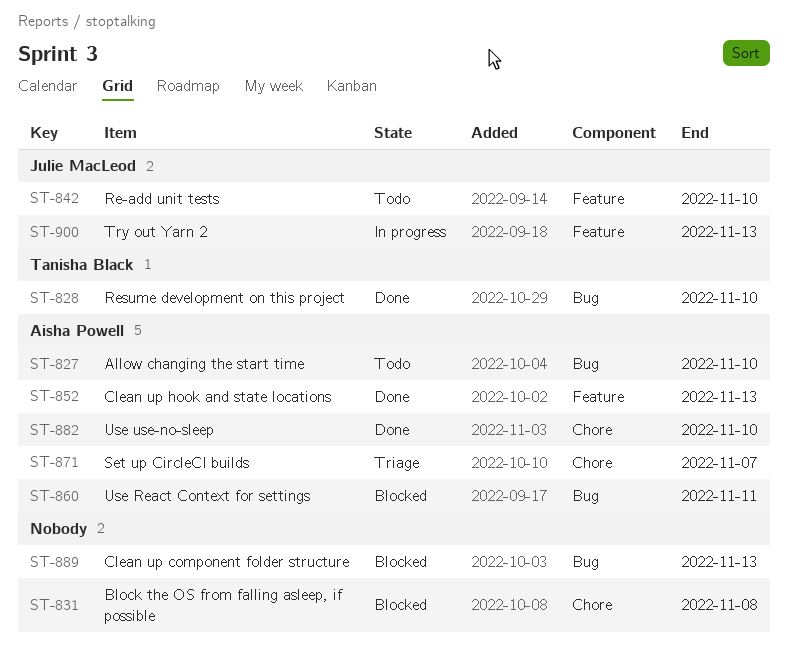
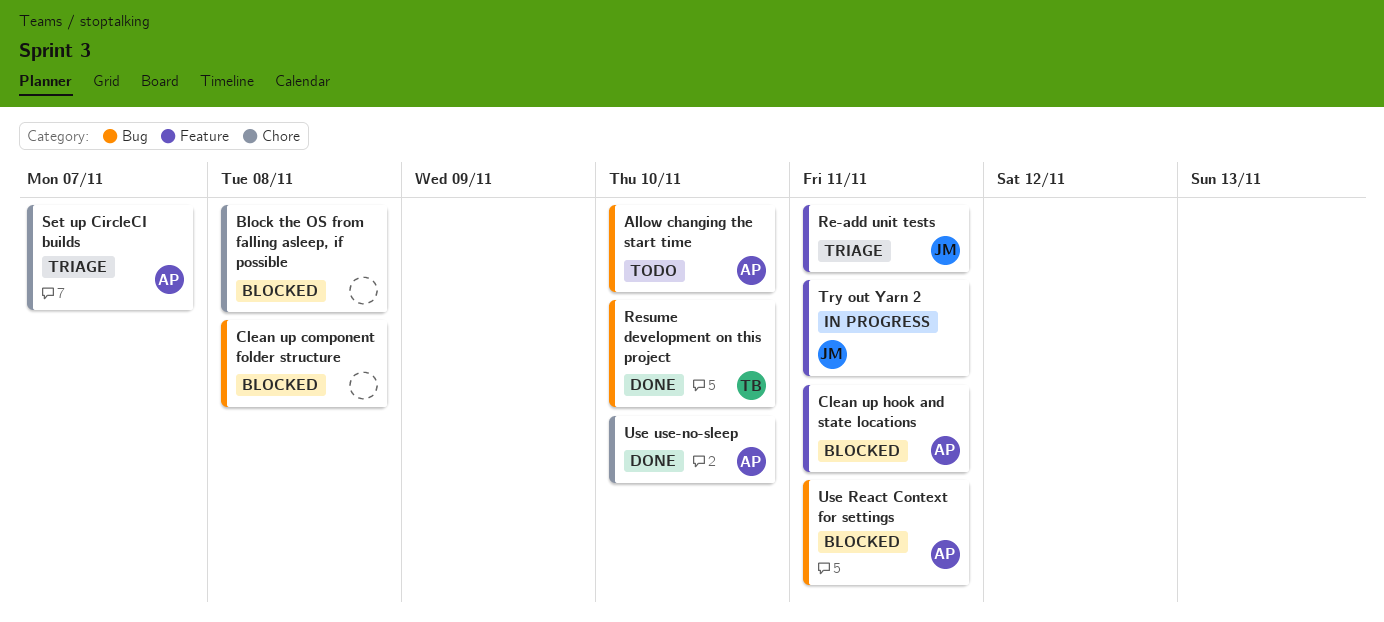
Clean up component folder structure, due: Nov 13 -> Nov 8
Clean up hook and state locations, status: Done -> Blocked
Clean up hook and state locations, due: Nov 13 -> Nov 11
Re-add unit tests, status: Todo -> Triage
Re-add unit tests, due: Nov 10 -> Nov 11
Try out Yarn 2, due: Nov 13 -> Nov 11

